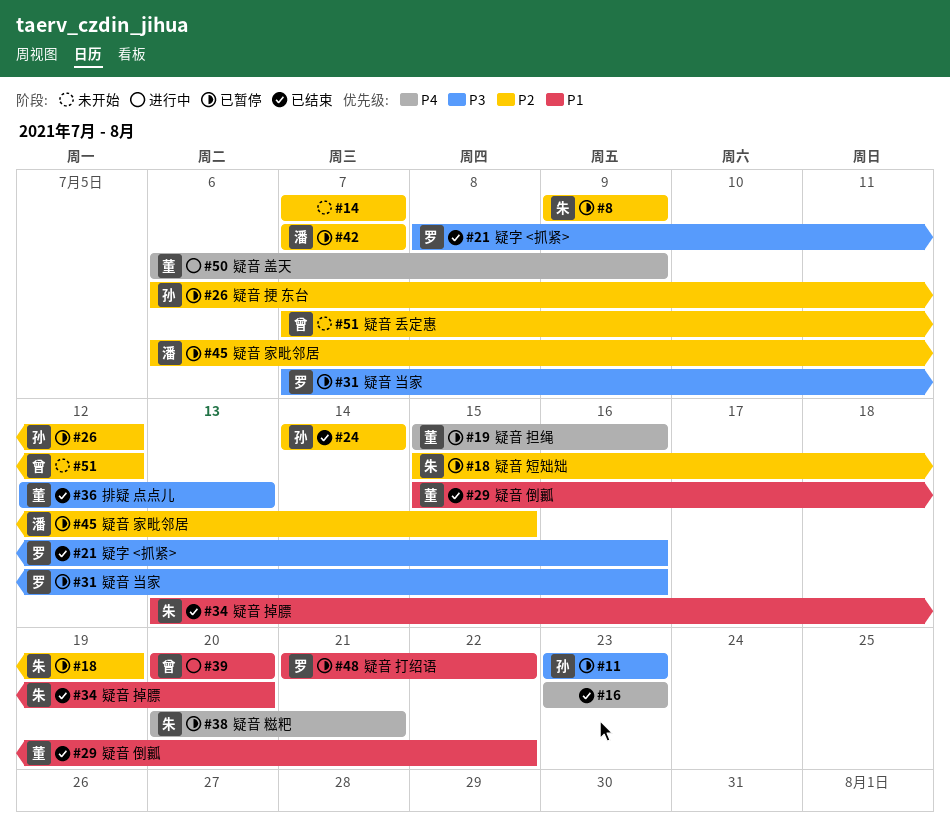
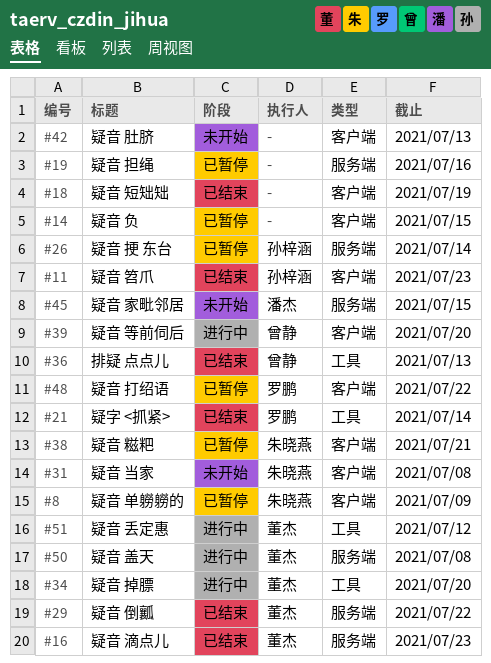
#11, status: 已暂停 -> 已结束
#14, status: 未开始 -> 已暂停
#14, due: Jul 7 -> Jul 15
#16, owner: none -> 董杰
#18, status: 已暂停 -> 已结束
#18, owner: 朱晓燕 -> none
#19, owner: 董杰 -> none
#21, due: Jul 16 -> Jul 14
#24: present -> none
#26, due: Jul 12 -> Jul 14
#31, status: 已暂停 -> 未开始
#31, owner: 罗鹏 -> 朱晓燕
#31, due: Jul 16 -> Jul 8
#34, status: 已结束 -> 进行中
#34, owner: 朱晓燕 -> 董杰
#36, owner: 董杰 -> 曾静
#42, status: 已暂停 -> 未开始
#42, owner: 潘杰 -> none
#42, due: Jul 7 -> Jul 13
#45, status: 已暂停 -> 未开始
#50, due: Jul 9 -> Jul 8
#51, status: 未开始 -> 进行中
#51, owner: 曾静 -> 董杰

